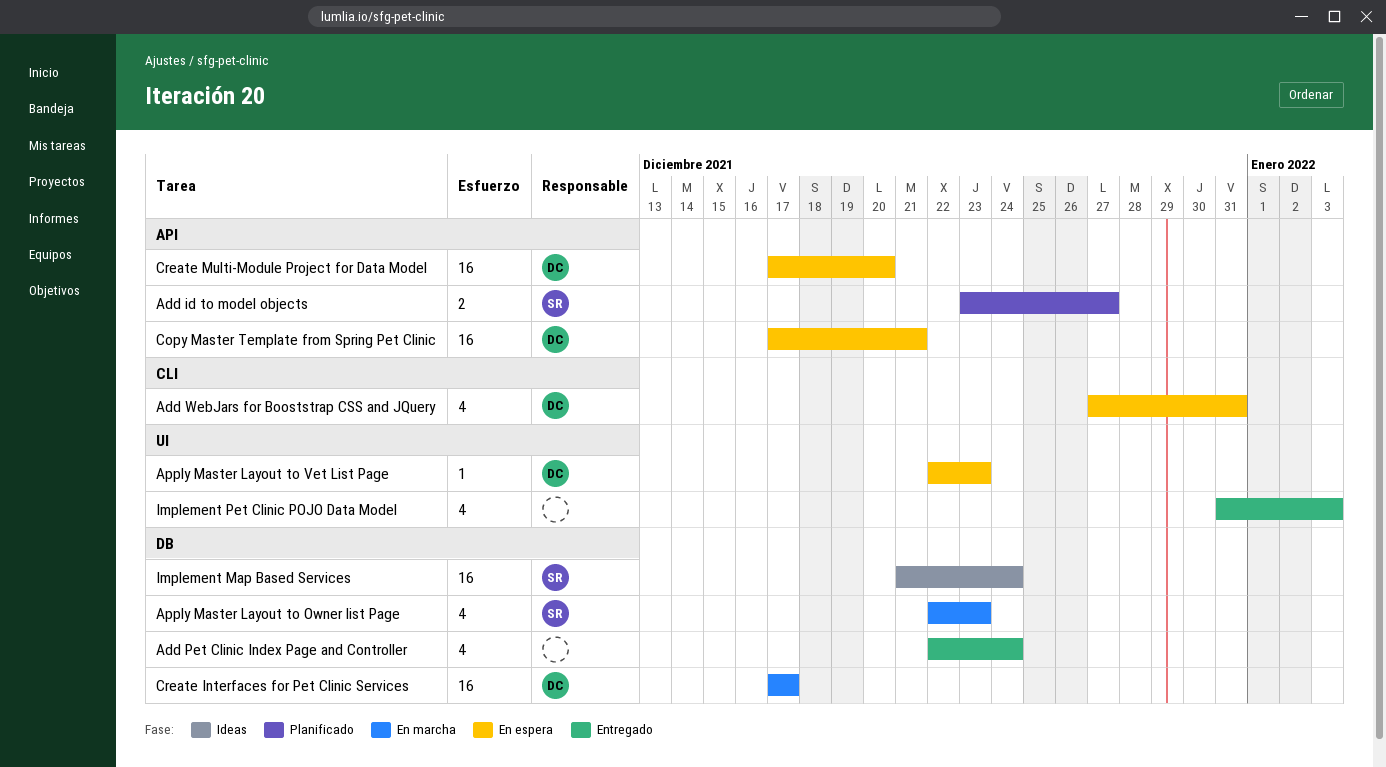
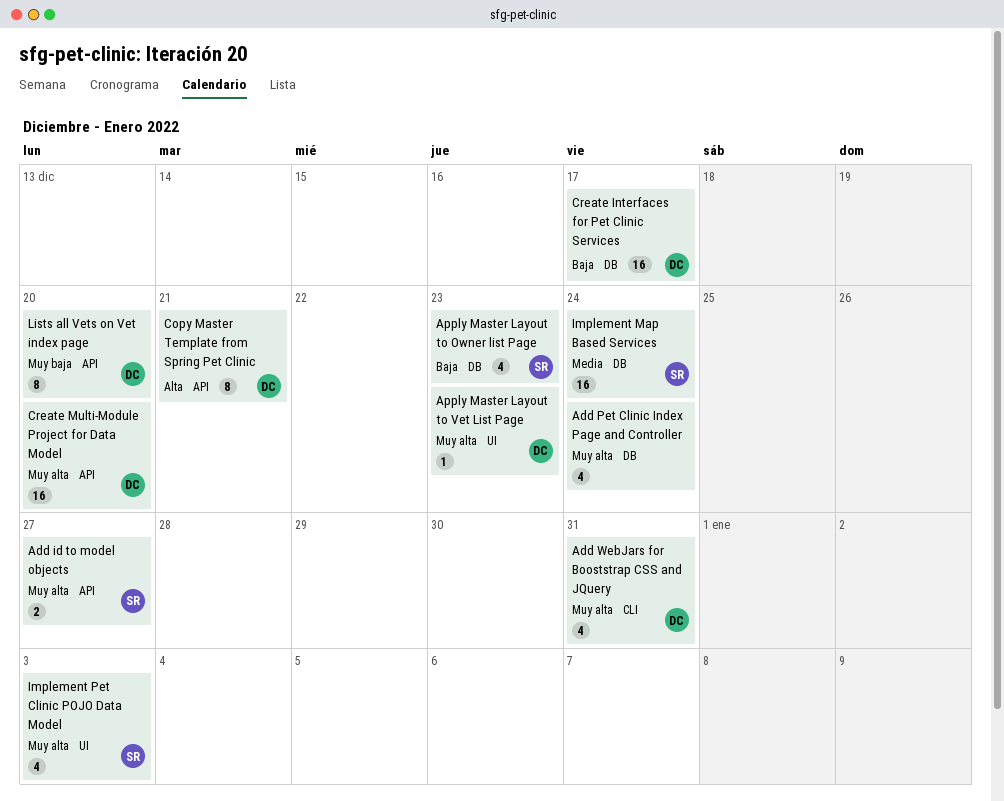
Copy Master Template from Spring Pet Clinic, estimate: 16 -> 8
Implement Pet Clinic POJO Data Model, owner: none -> SR
Lists all Vets on Vet index page: none -> present

